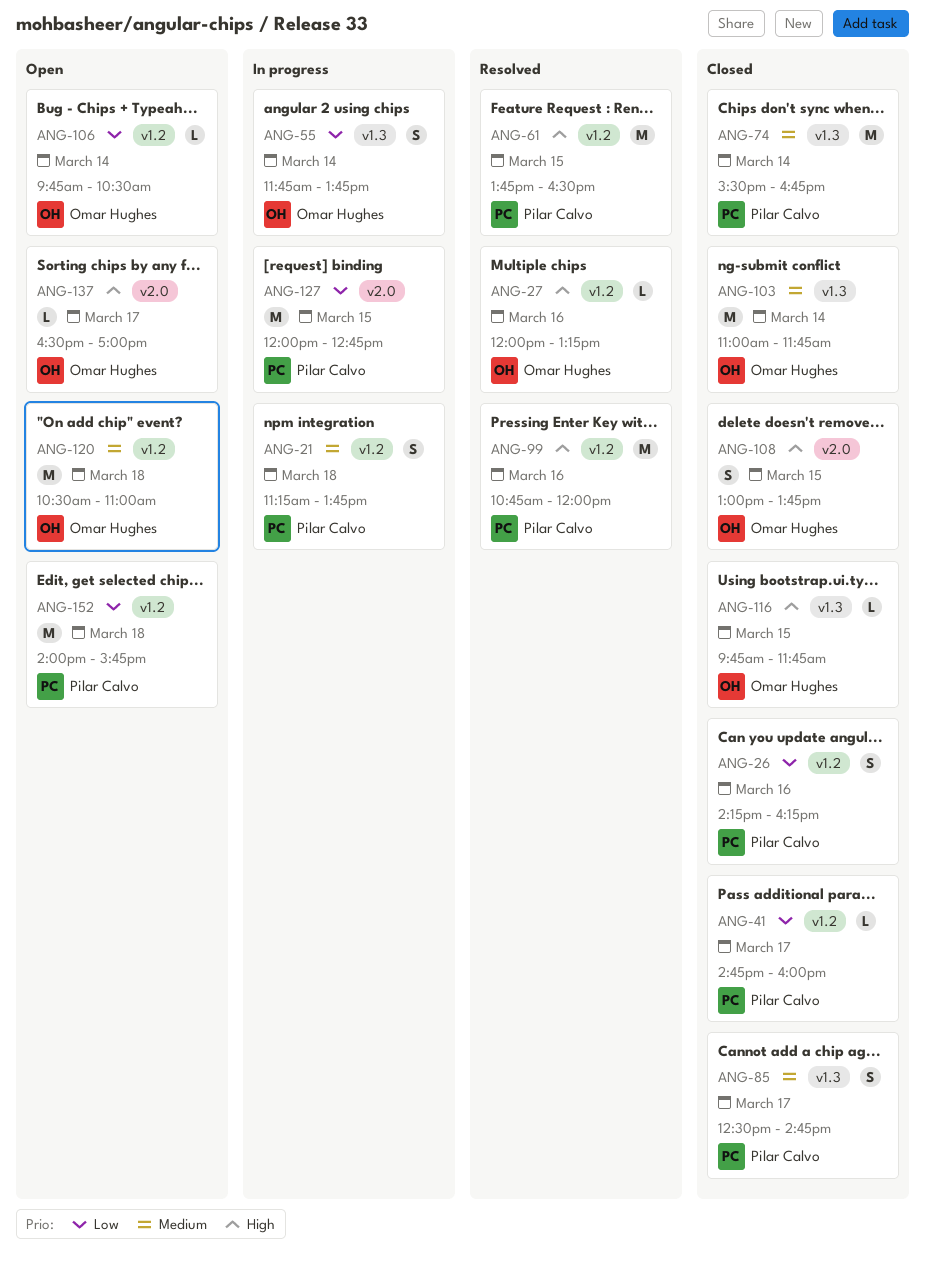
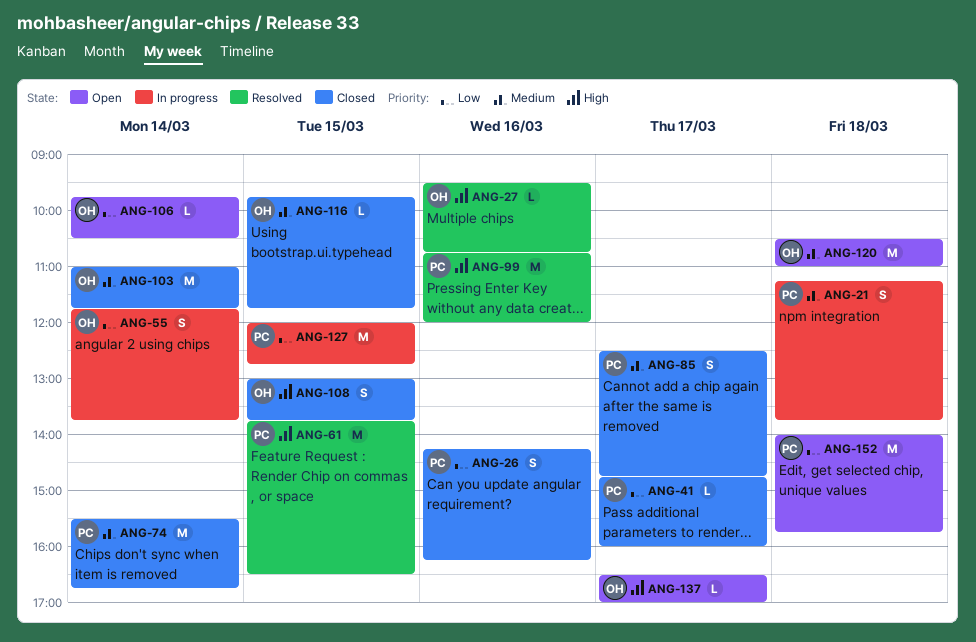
ANG-27, begins: 12:00 -> 09:30
ANG-27, ends: 13:15 -> 10:45
ANG-116, priority: High -> Medium

